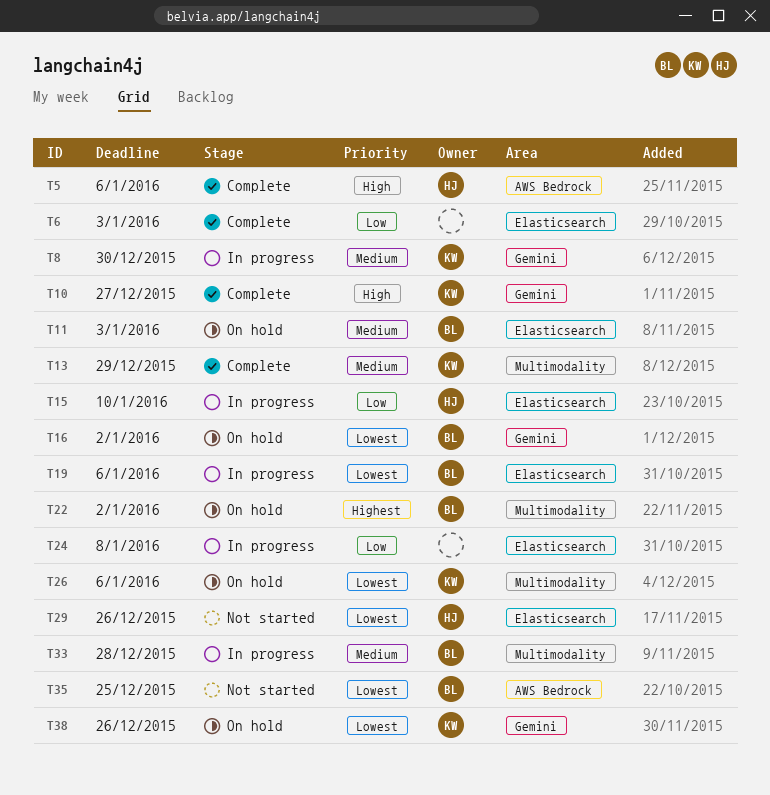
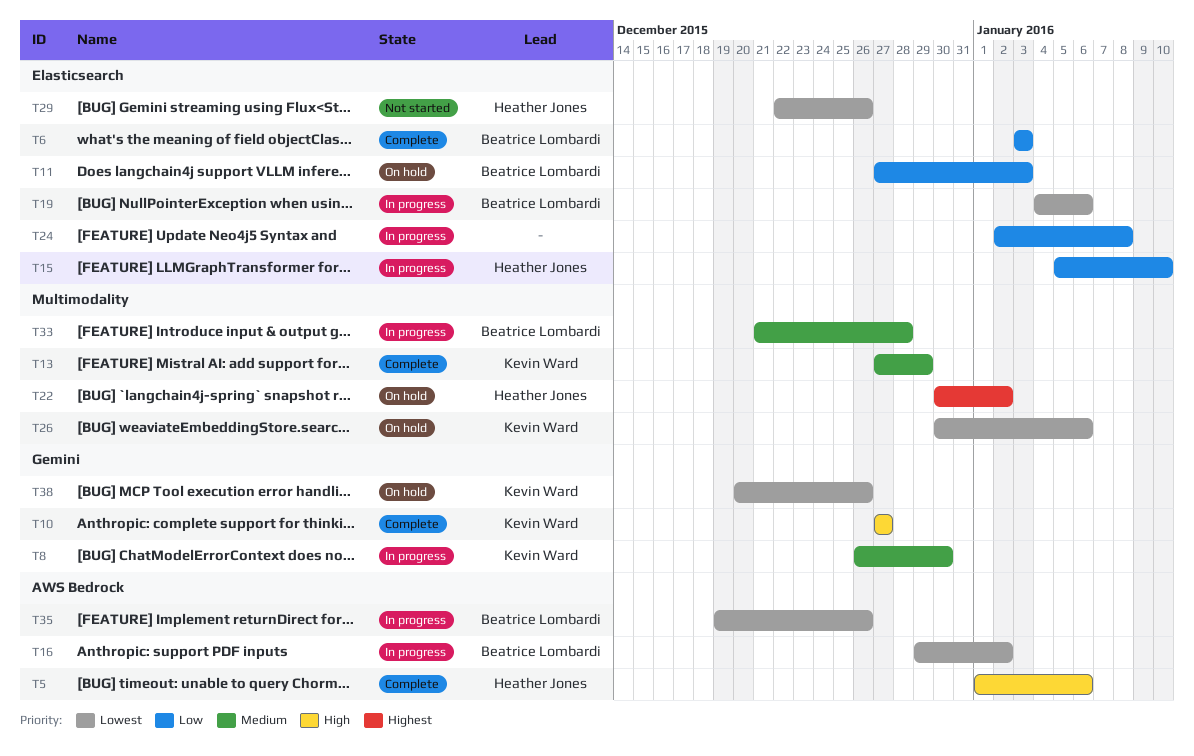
T6, owner: none -> Beatrice Lombardi
T11, priority: Medium -> Low
T16, status: On hold -> In progress
T16, label: Gemini -> AWS Bedrock
T22, owner: Beatrice Lombardi -> Heather Jones
T35, status: Not started -> In progress
T35, due: Dec 25 -> Dec 26

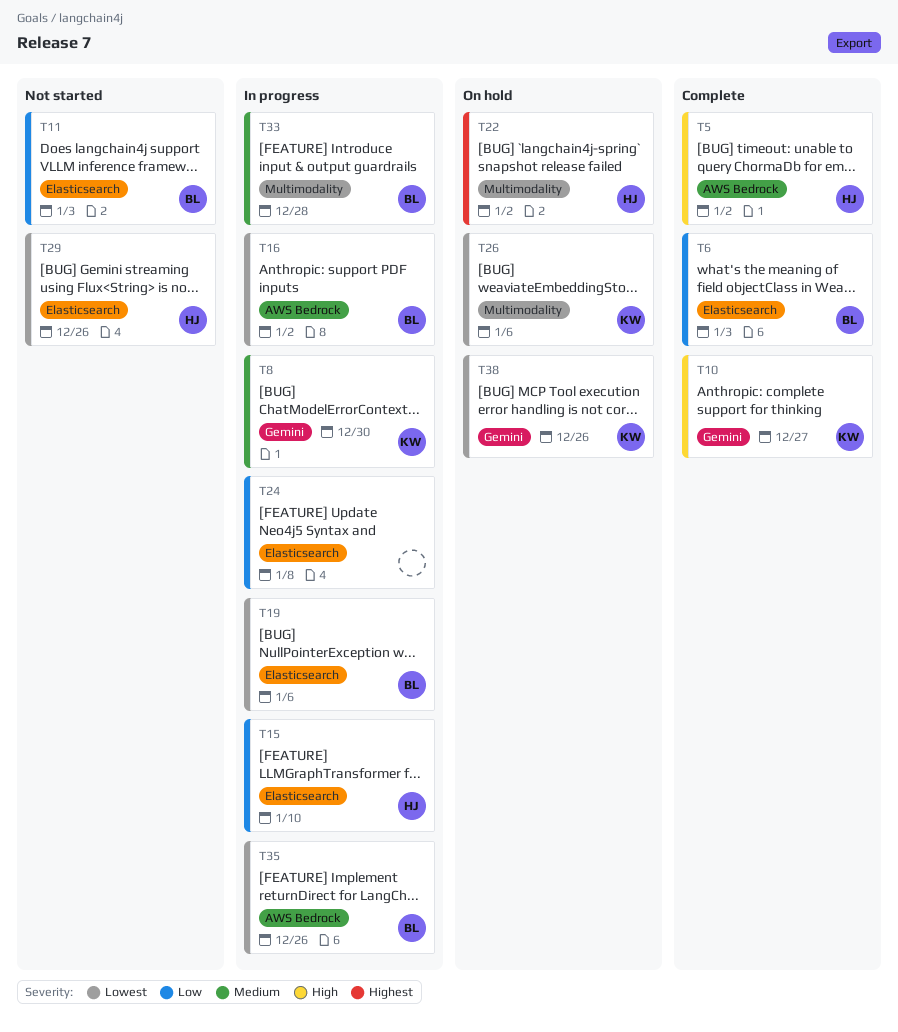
T5, due: Jan 6 -> Jan 2
T11, status: On hold -> Not started
T13: present -> none

